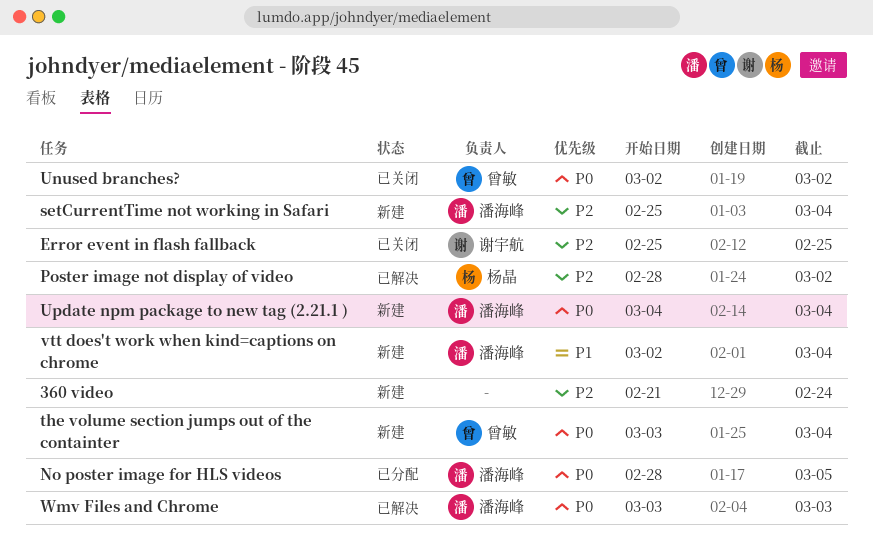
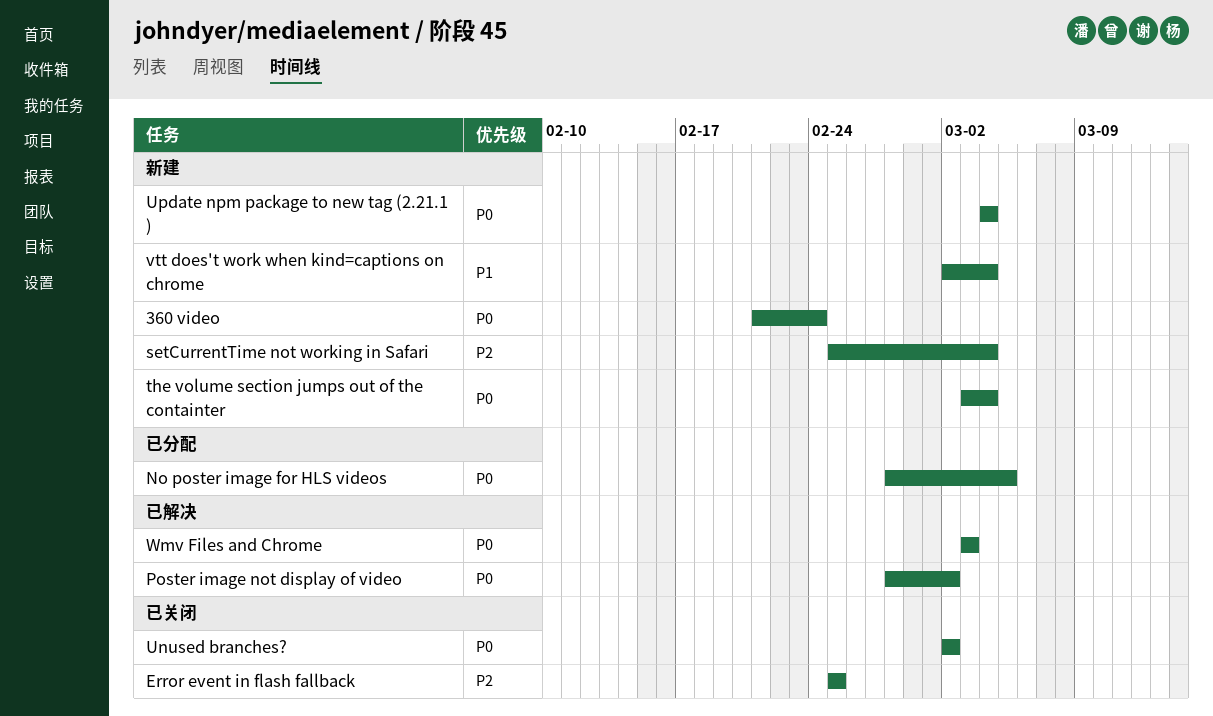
360 video, priority: P2 -> P0
Poster image not display of video, priority: P2 -> P0

